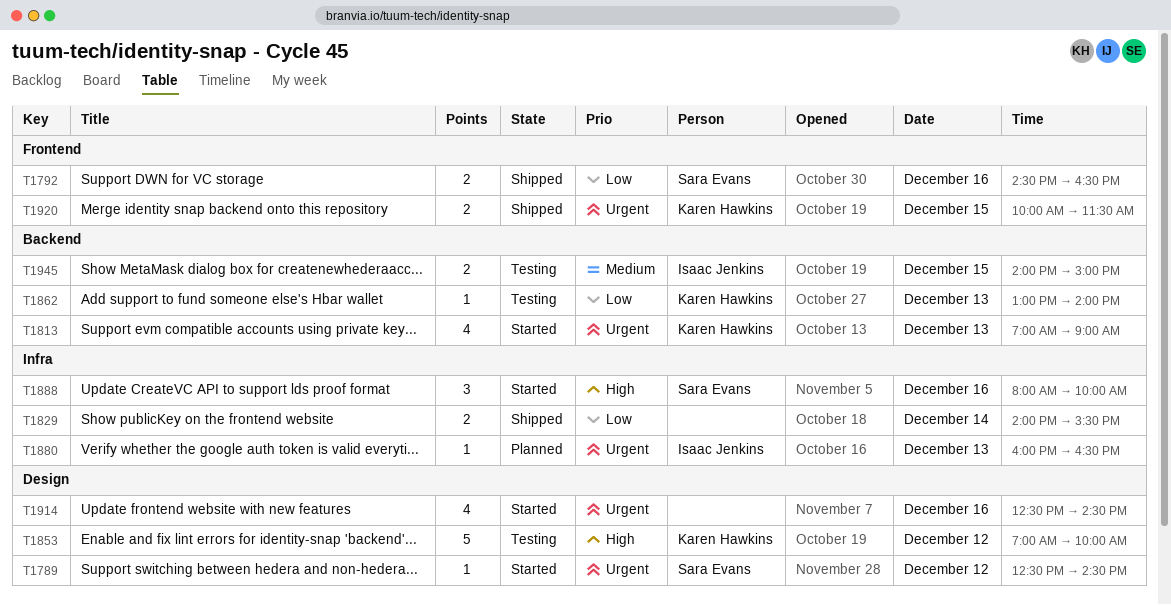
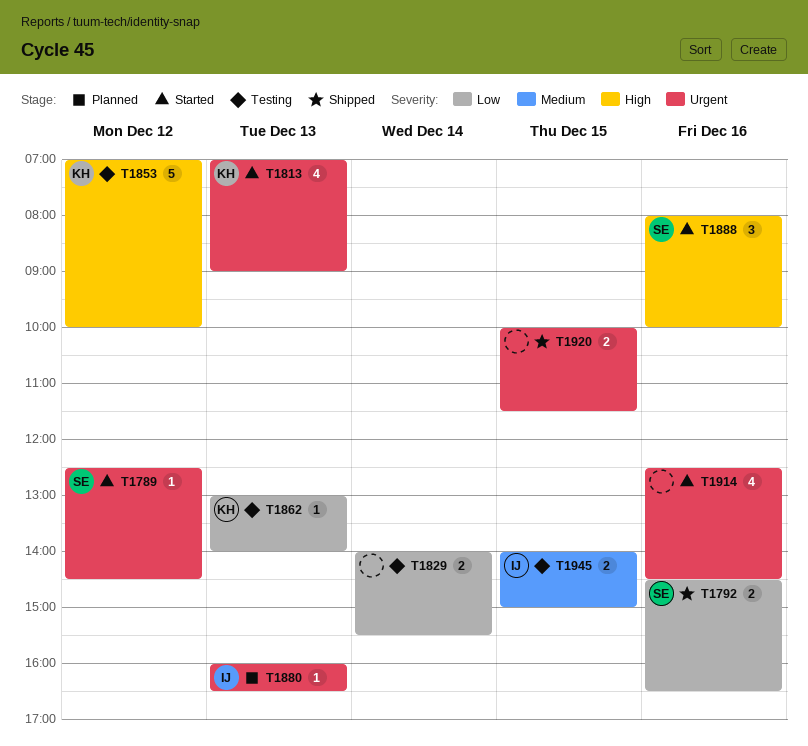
T1829, status: Shipped -> Testing
T1920, owner: Karen Hawkins -> none

